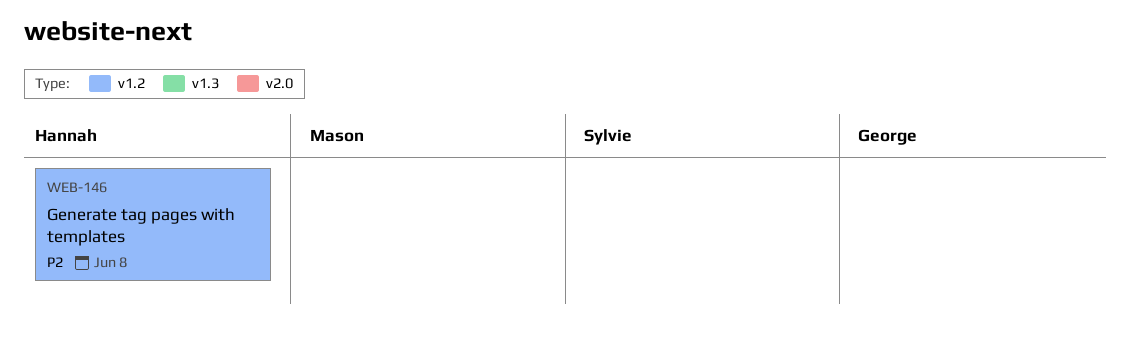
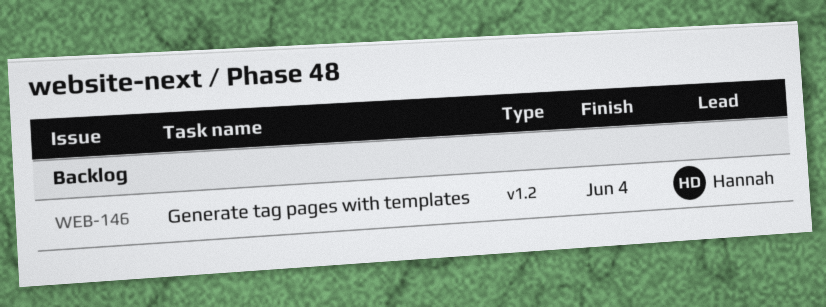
WEB-146, due: Jun 8 -> Jun 4

